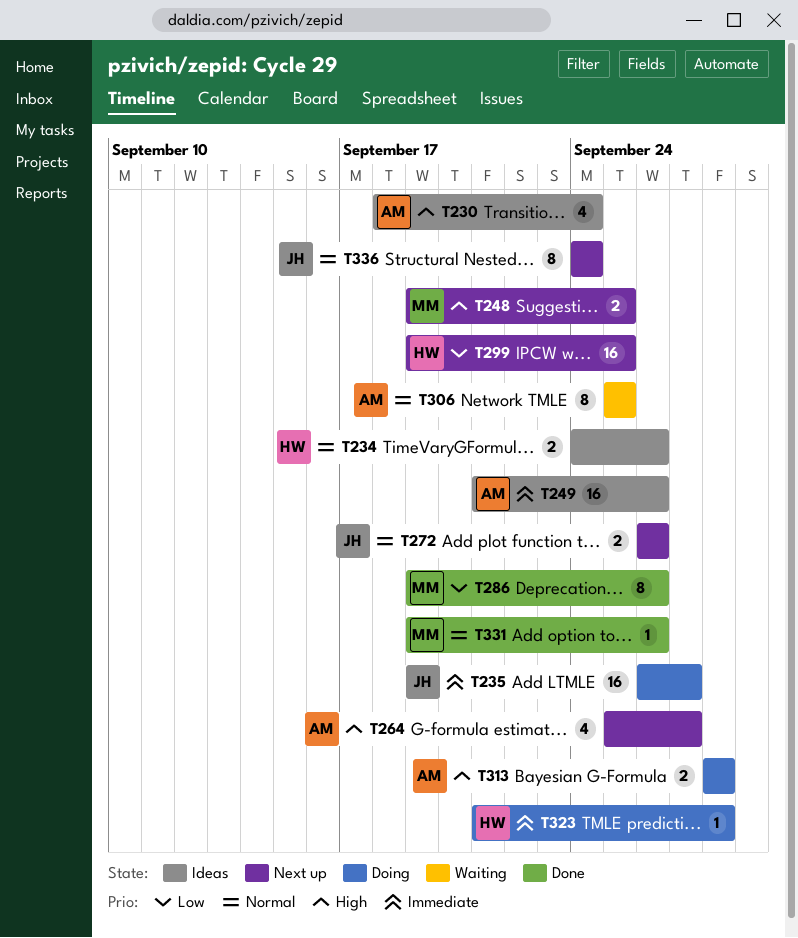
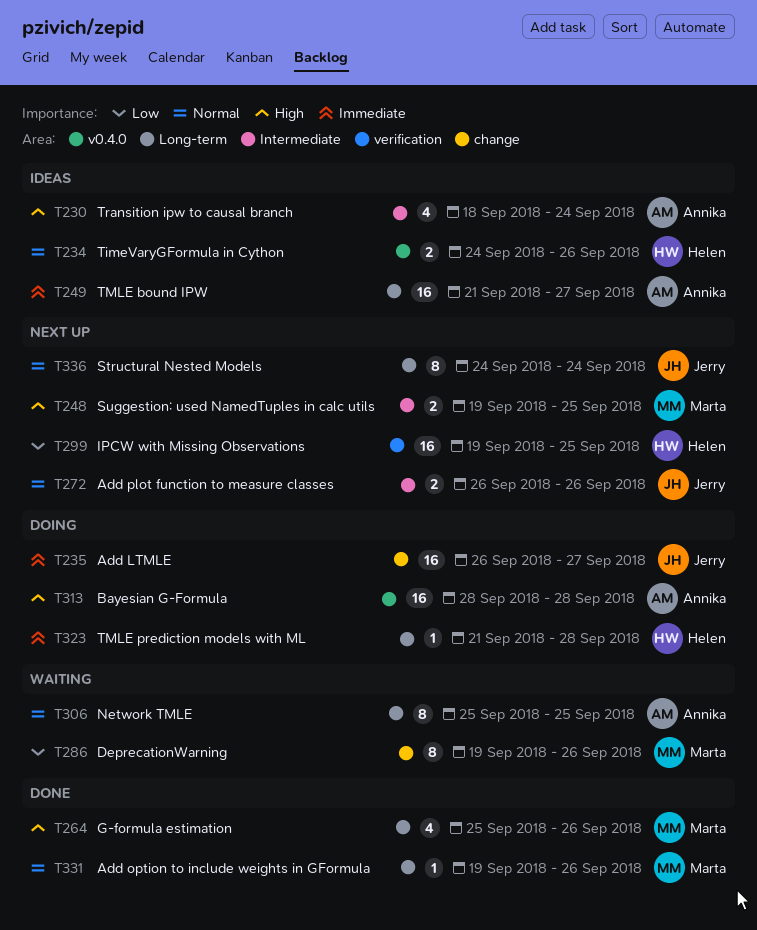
T249, due: Sep 26 -> Sep 27
T264, status: Next up -> Done
T264, owner: Annika -> Marta
T264, due: Sep 27 -> Sep 26
T286, status: Done -> Waiting
T313, estimate: 2 -> 16

